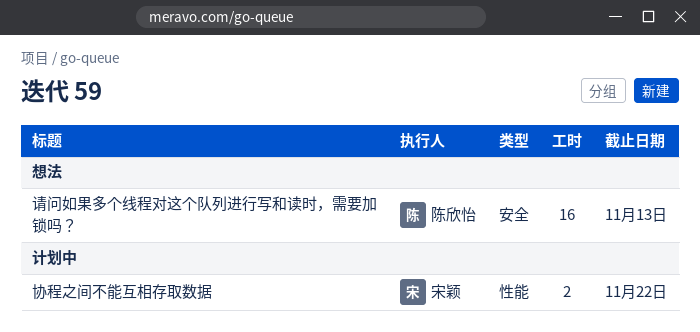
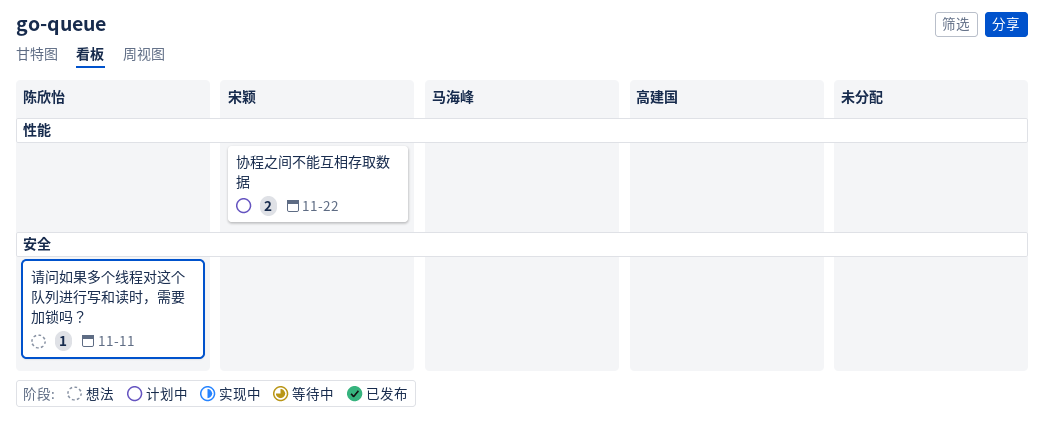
请问如果多个线程对这个队列进行写和读时，需要加锁吗？, estimate: 16 -> 1
请问如果多个线程对这个队列进行写和读时，需要加锁吗？, due: Nov 13 -> Nov 11

